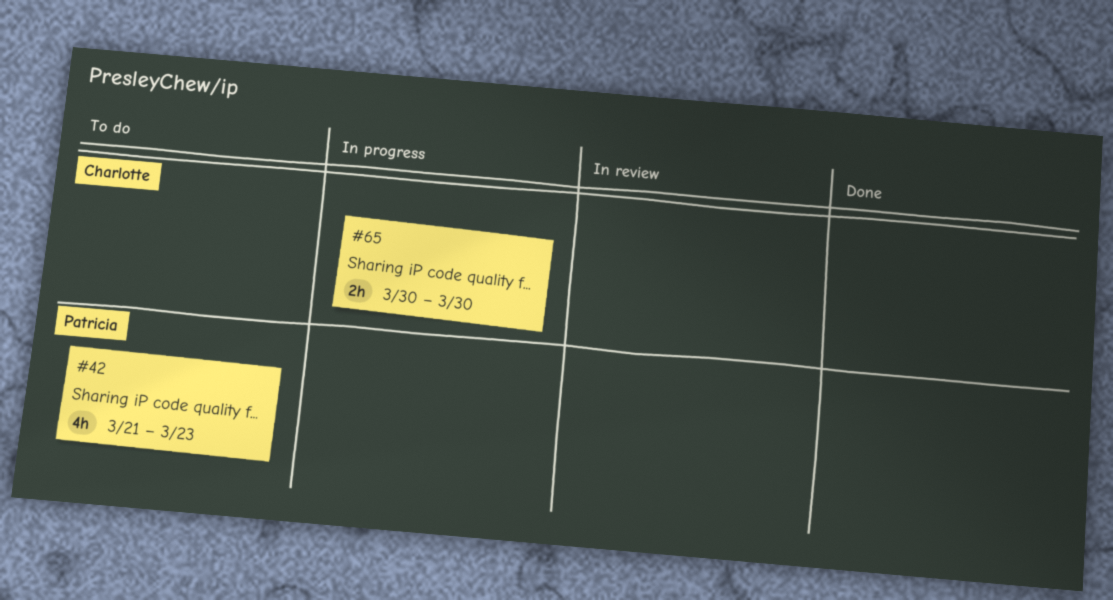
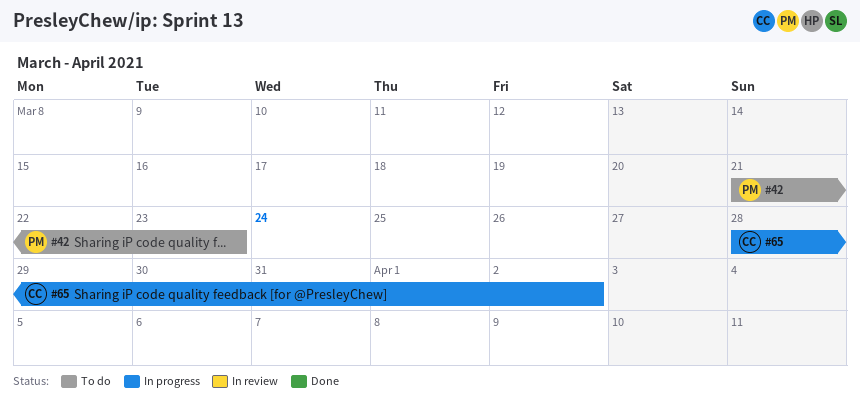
#65, start: Mar 30 -> Mar 28
#65, due: Mar 30 -> Apr 2

